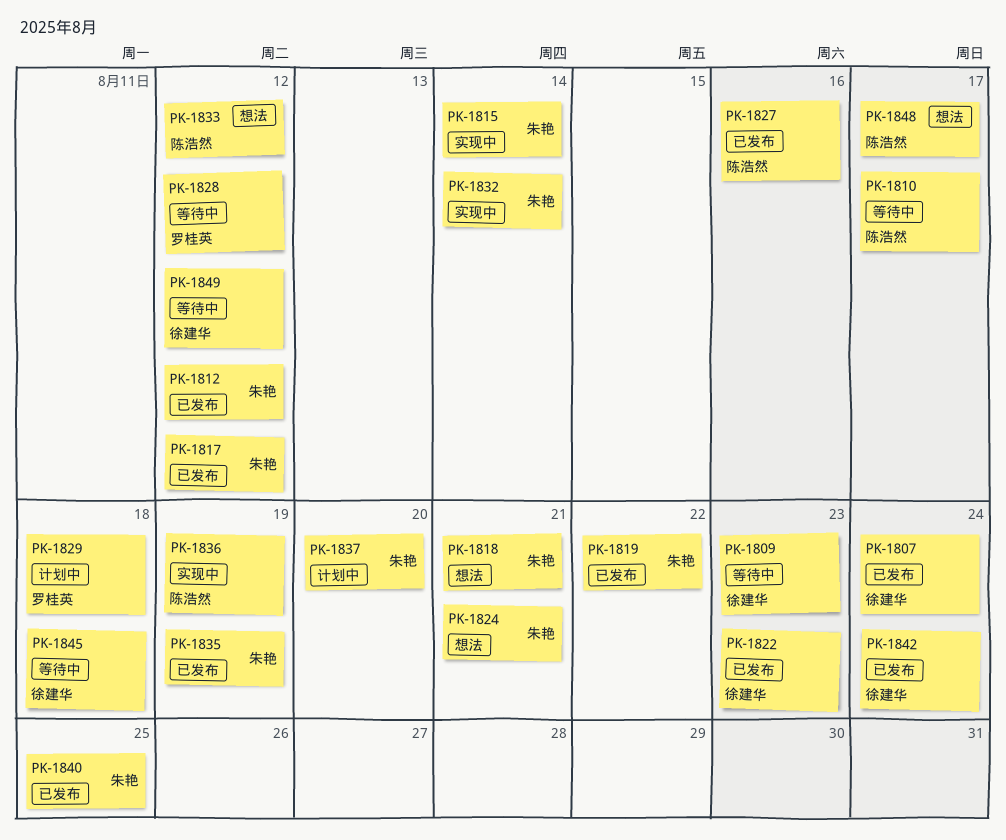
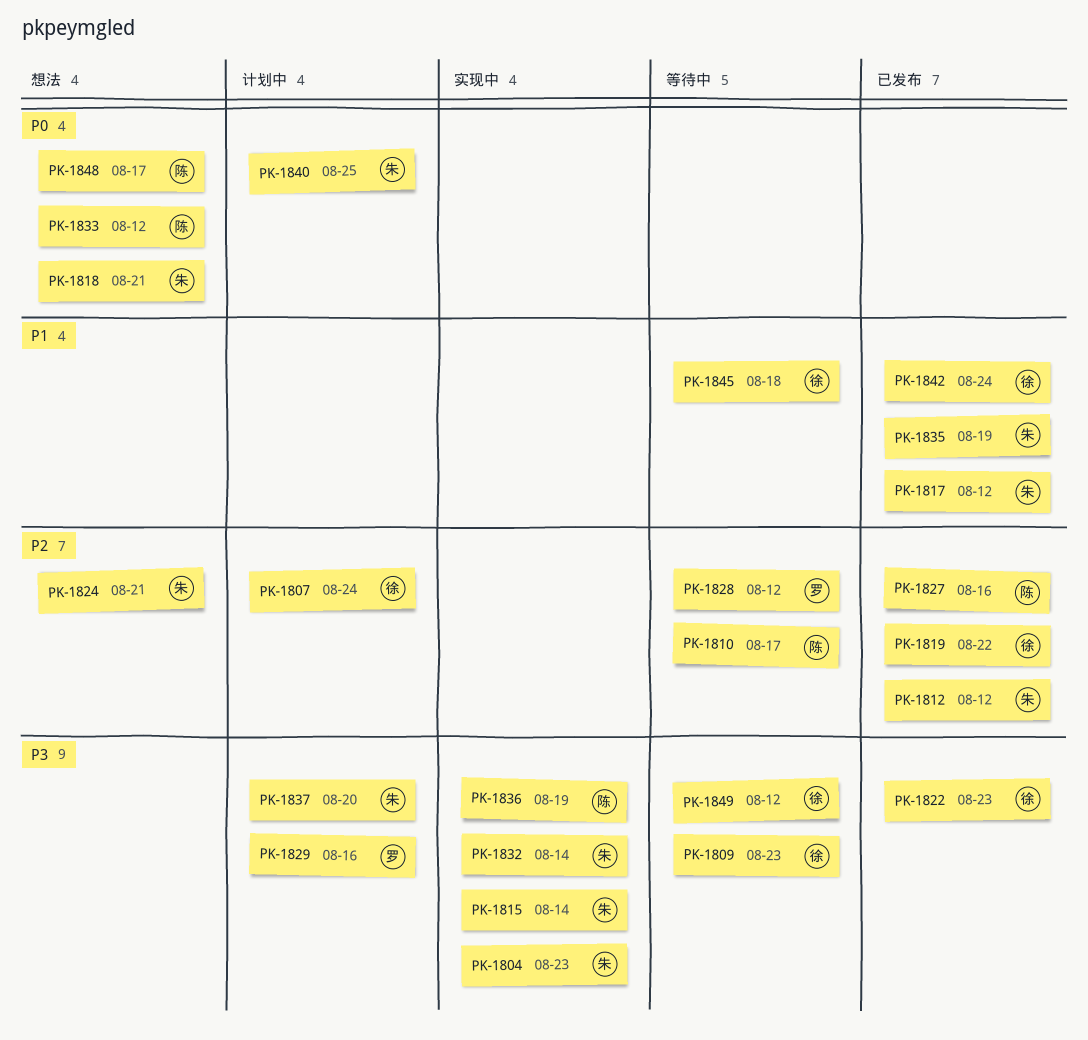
PK-1804: none -> present
PK-1807, status: 已发布 -> 计划中
PK-1819, owner: 朱艳 -> 徐建华
PK-1829, due: Aug 18 -> Aug 16
PK-1840, status: 已发布 -> 计划中

